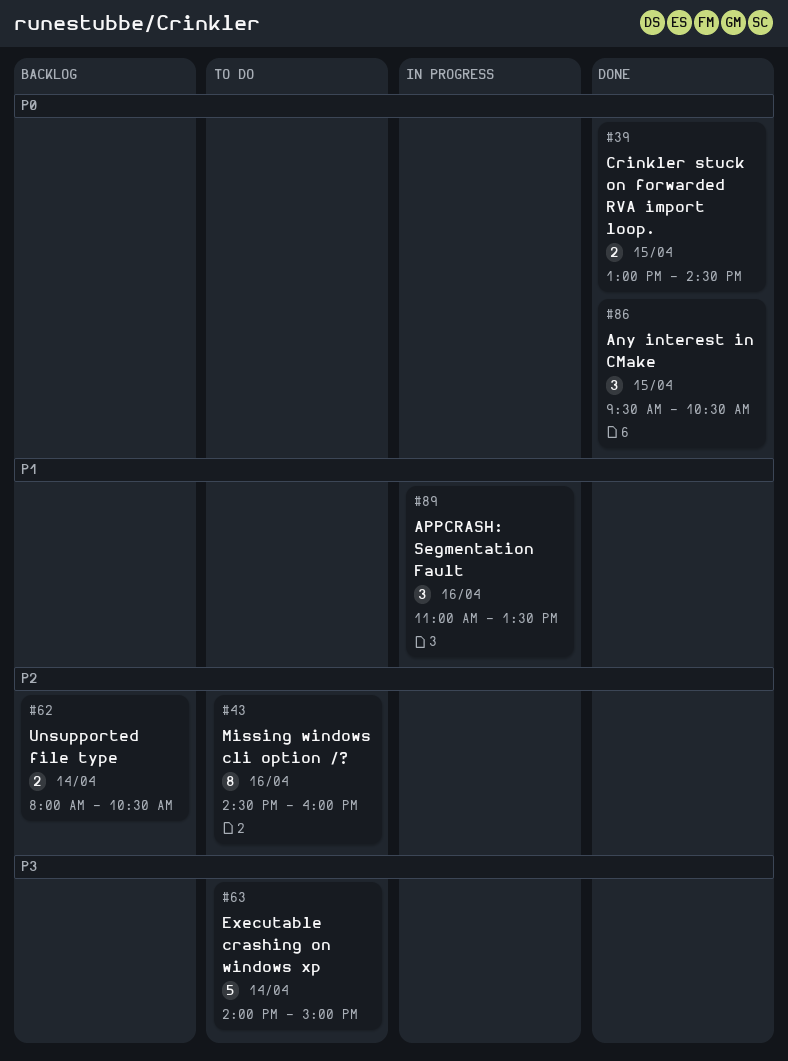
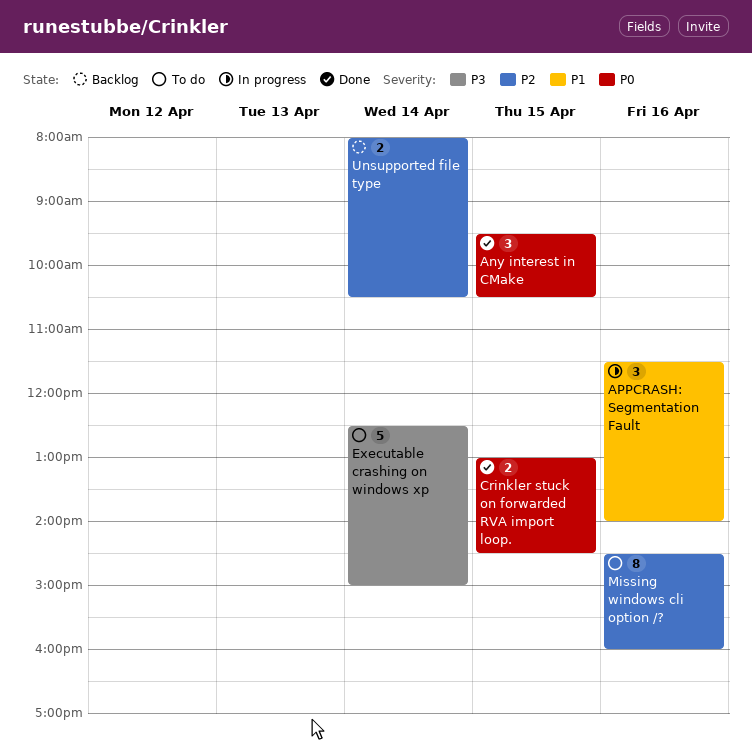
APPCRASH: Segmentation Fault, begins: 11:00 -> 11:30
APPCRASH: Segmentation Fault, ends: 13:30 -> 14:00
Executable crashing on windows xp, begins: 14:00 -> 12:30

